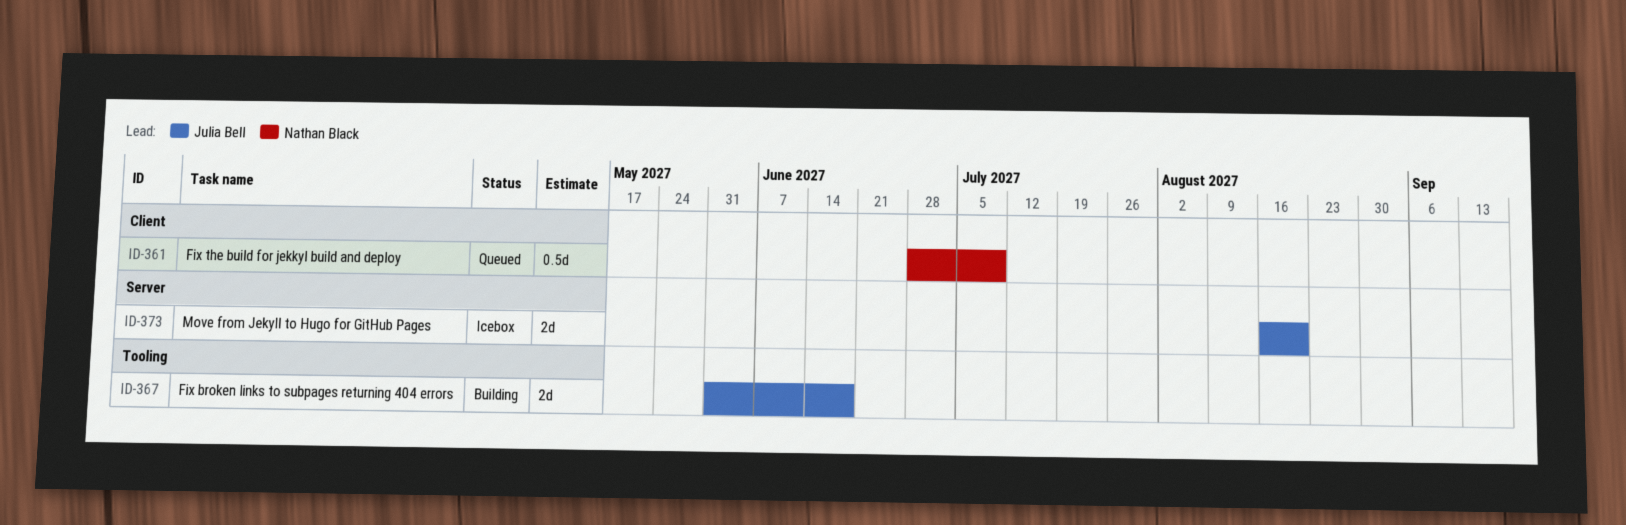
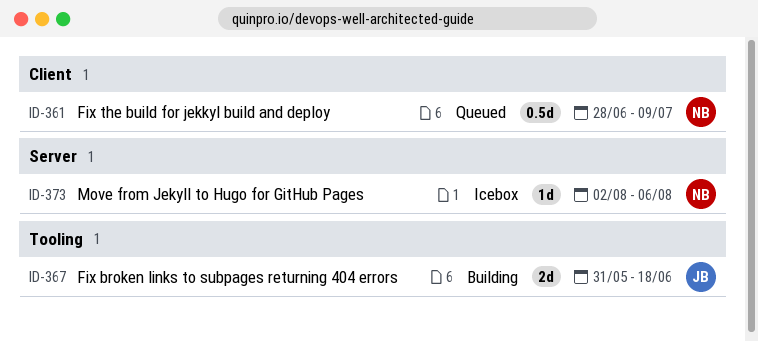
ID-373, owner: Julia Bell -> Nathan Black
ID-373, estimate: 2d -> 1d
ID-373, start: Aug 16 -> Aug 2
ID-373, due: Aug 20 -> Aug 6

